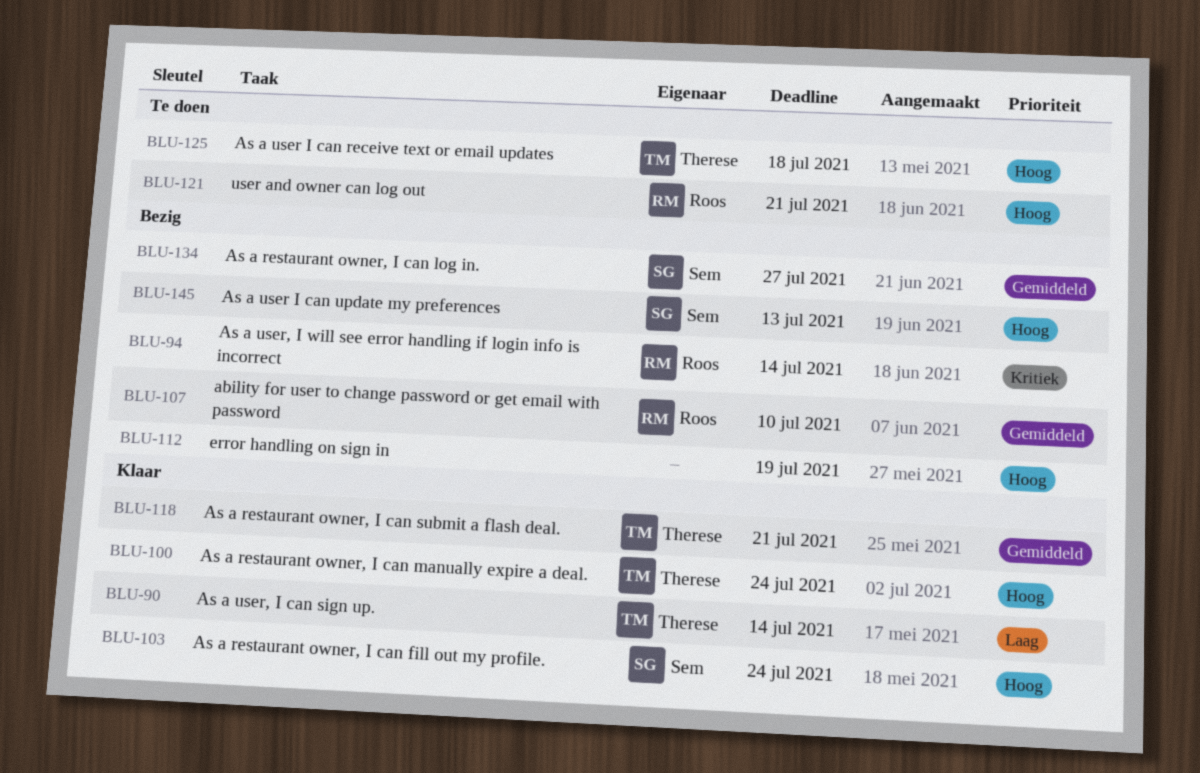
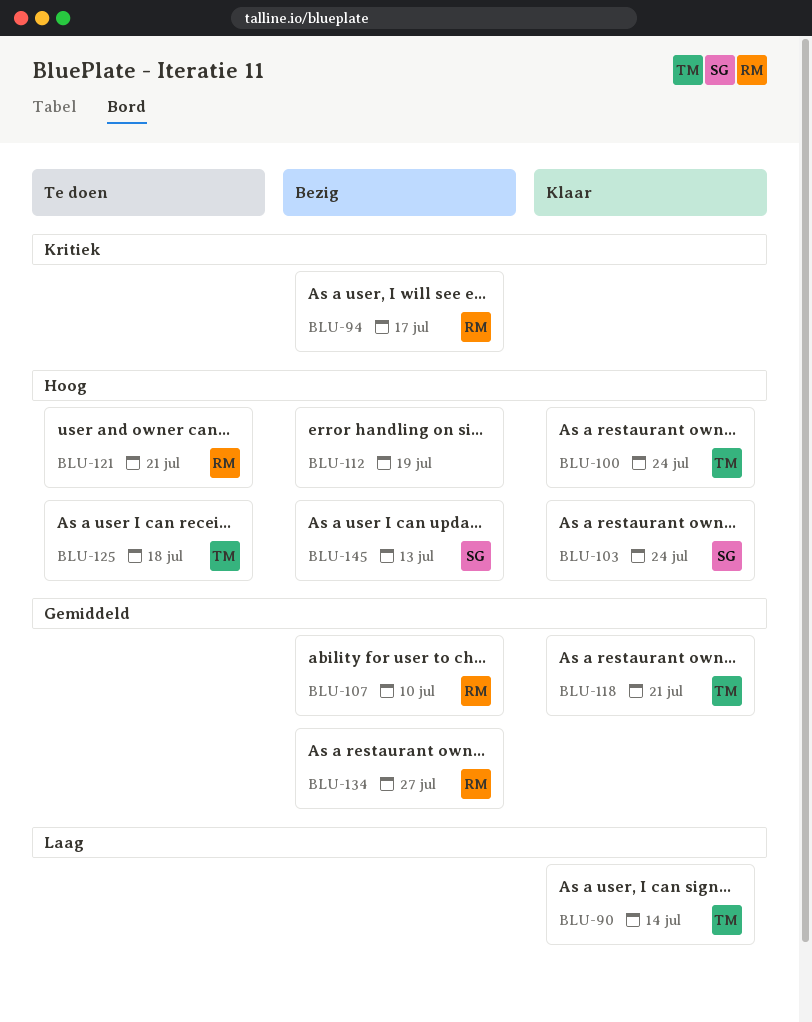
BLU-94, due: Jul 14 -> Jul 17
BLU-134, owner: Sem -> Roos

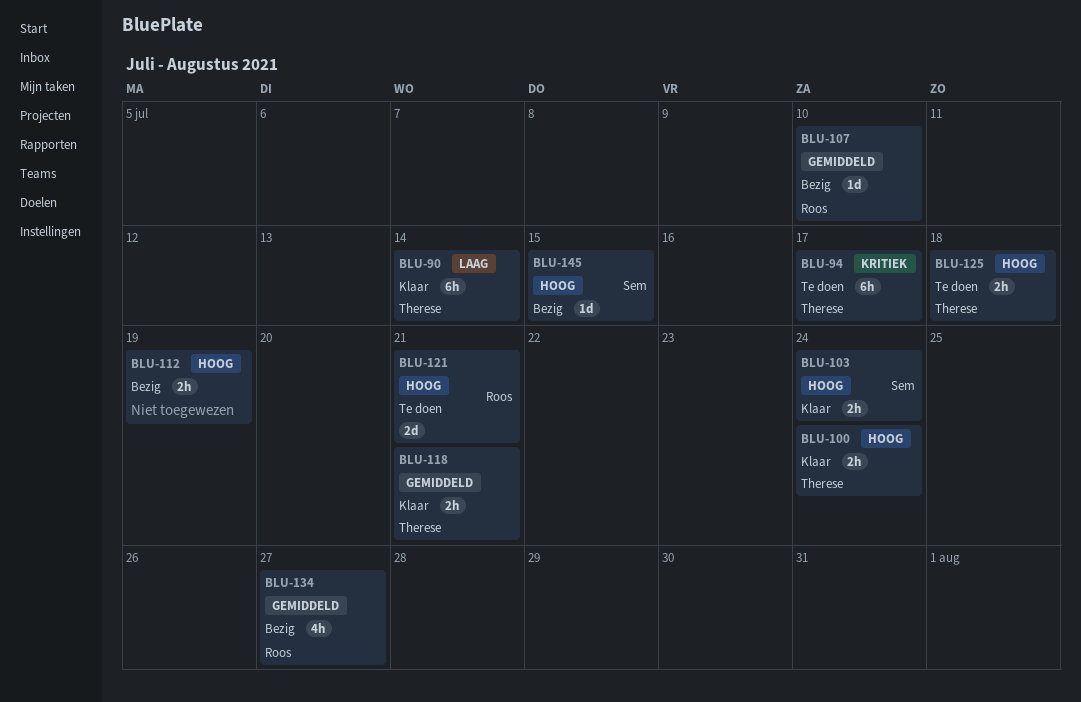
BLU-94, status: Bezig -> Te doen
BLU-94, owner: Roos -> Therese
BLU-145, due: Jul 13 -> Jul 15

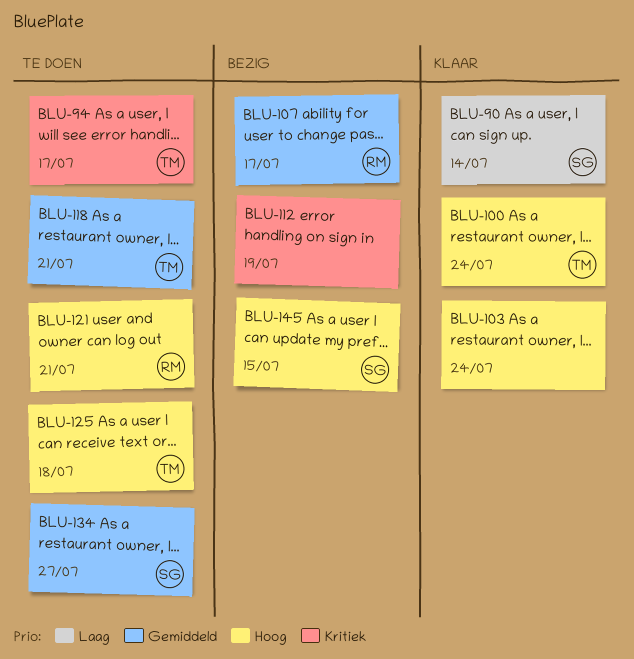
BLU-90, owner: Therese -> Sem
BLU-103, owner: Sem -> none
BLU-107, due: Jul 10 -> Jul 17
BLU-112, priority: Hoog -> Kritiek
BLU-118, status: Klaar -> Te doen
BLU-134, status: Bezig -> Te doen
BLU-134, owner: Roos -> Sem

